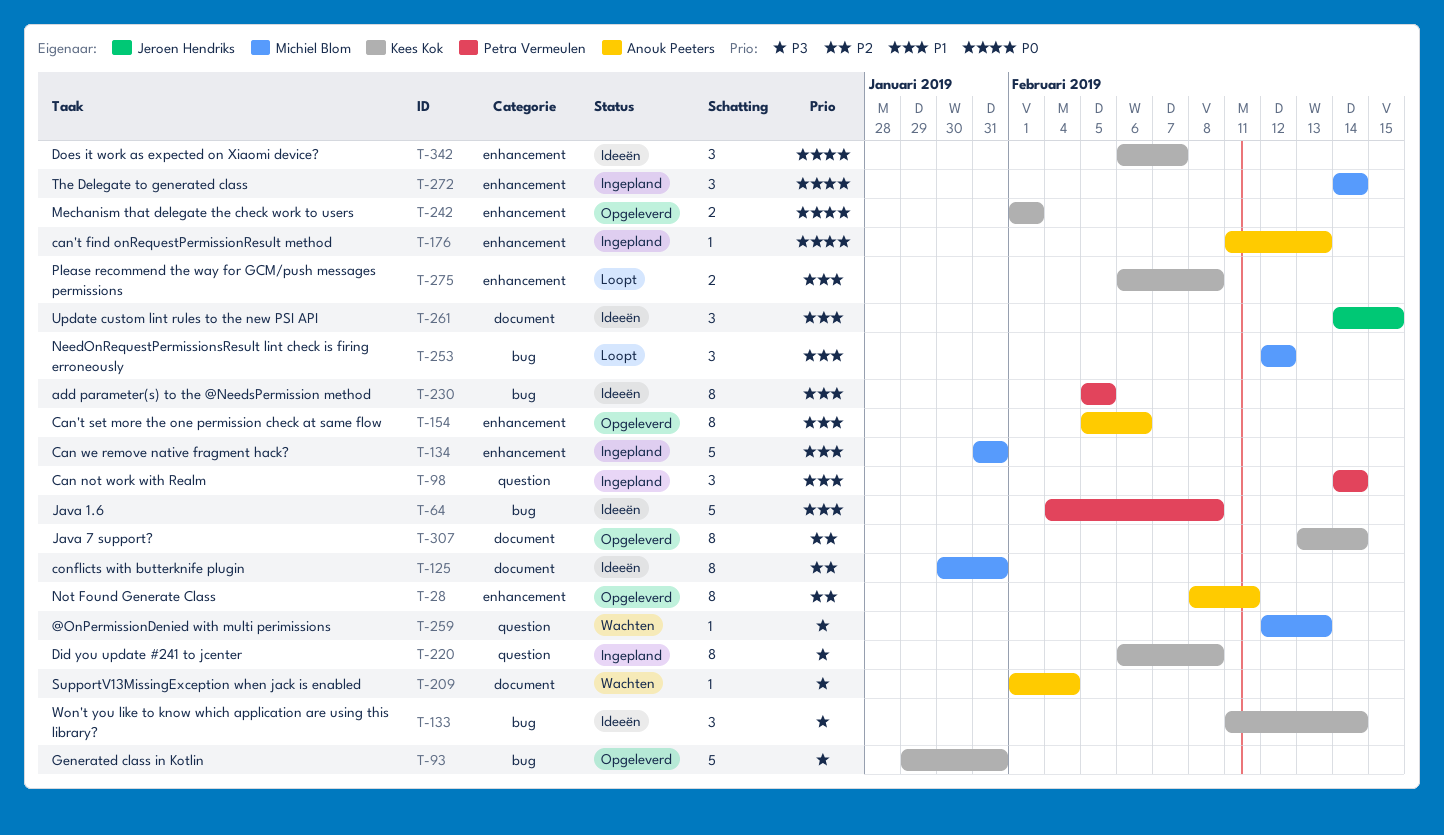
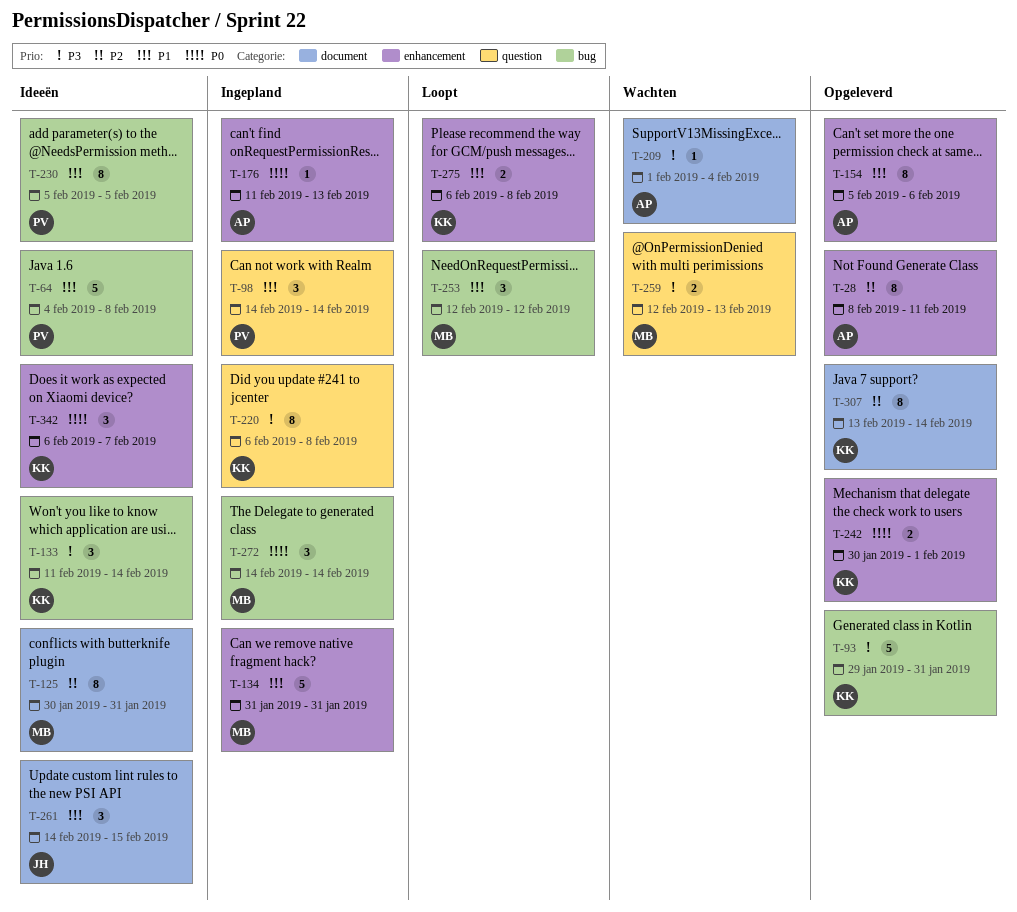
T-242, start: Feb 1 -> Jan 30
T-259, estimate: 1 -> 2
T-272, label: enhancement -> bug

